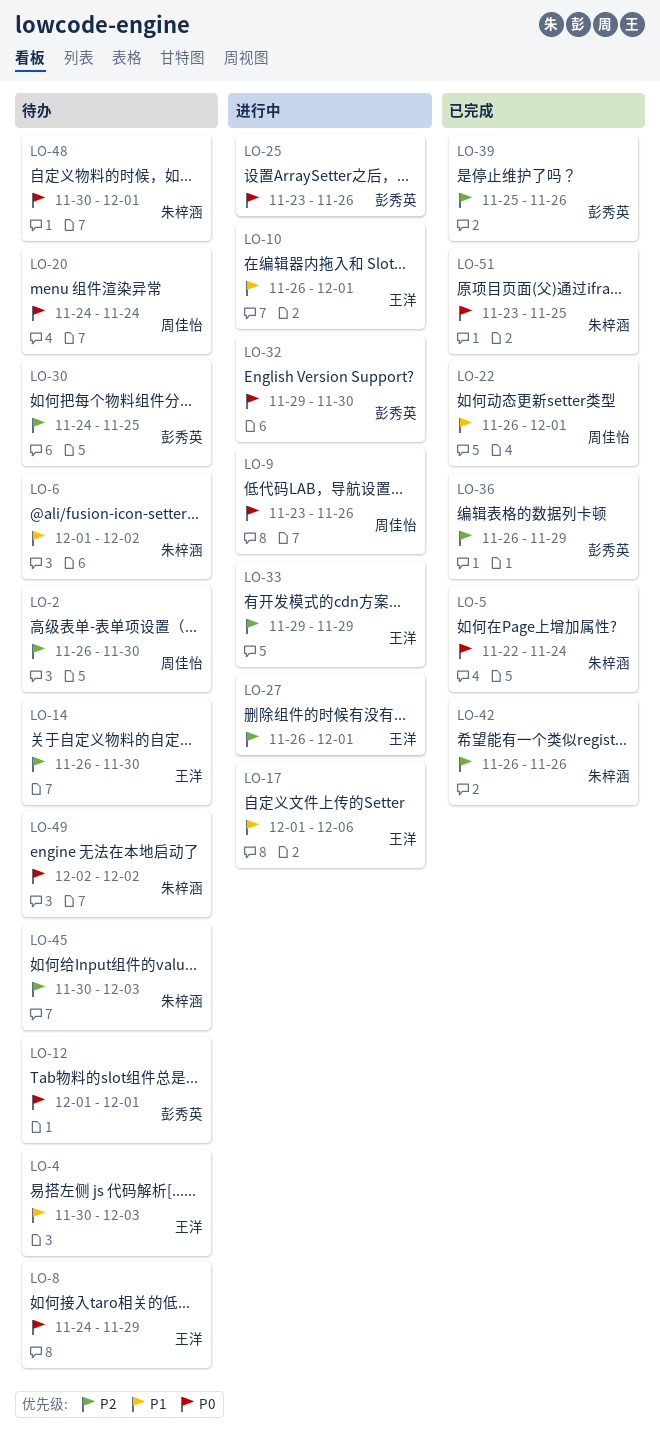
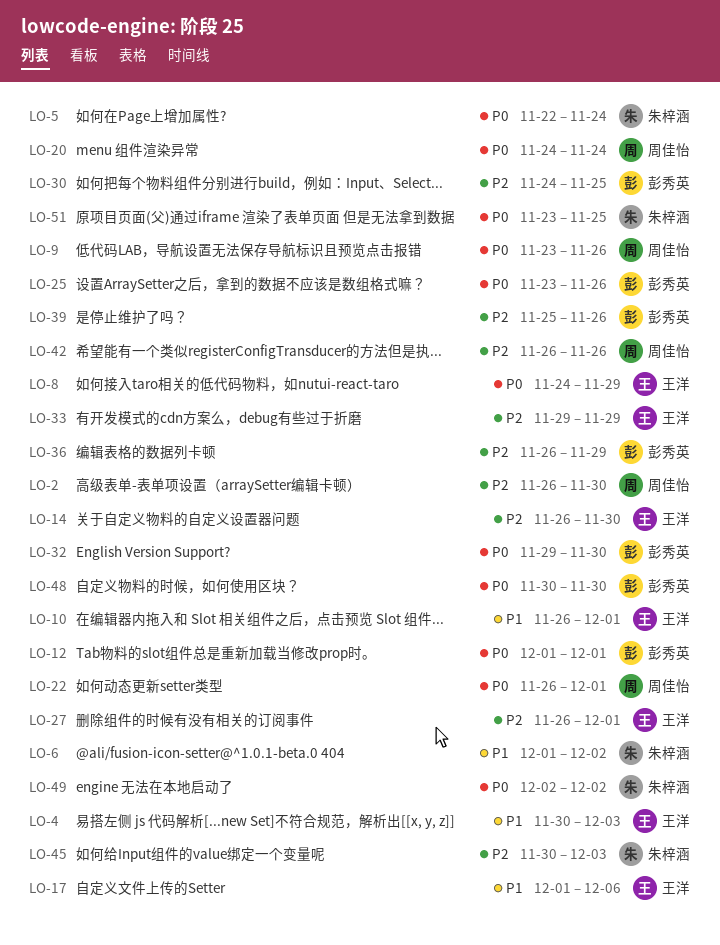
LO-22, priority: P1 -> P0
LO-42, owner: 朱梓涵 -> 周佳怡
LO-48, owner: 朱梓涵 -> 彭秀英
LO-48, due: Dec 1 -> Nov 30

